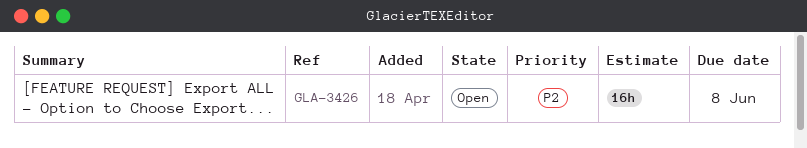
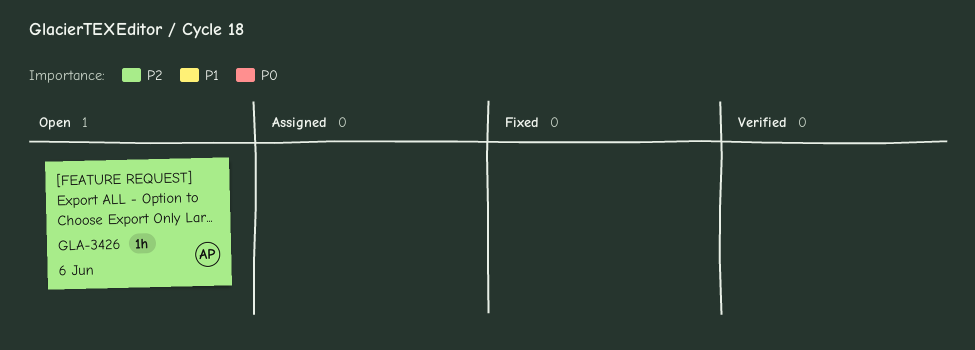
GLA-3426, estimate: 16h -> 1h
GLA-3426, due: Jun 8 -> Jun 6

